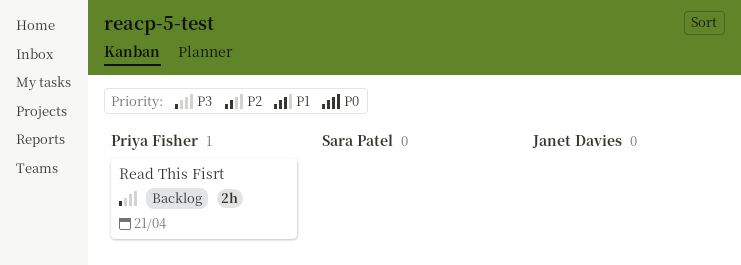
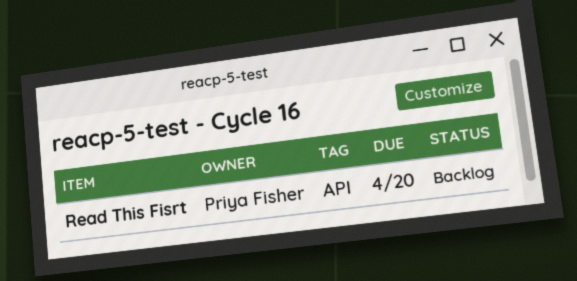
Read This Fisrt, due: Apr 21 -> Apr 20

